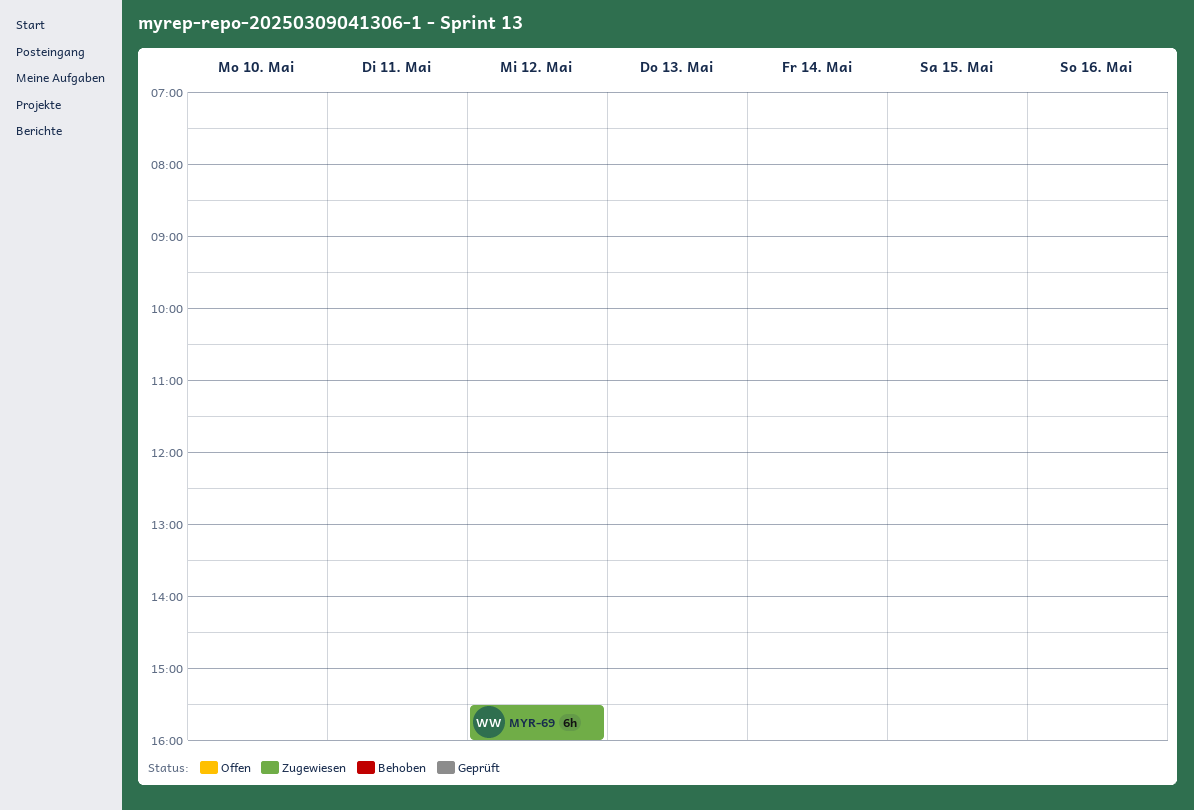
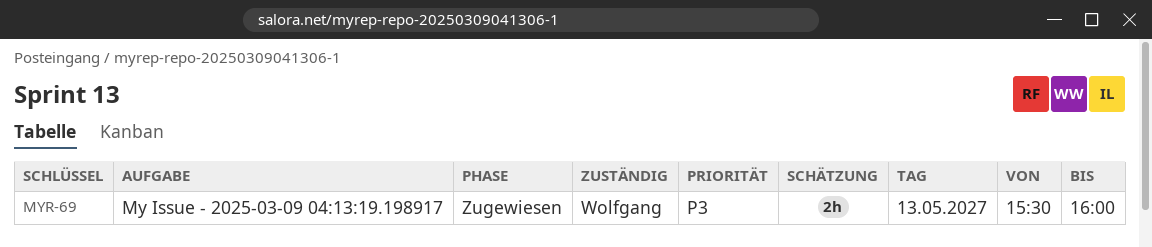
MYR-69, estimate: 6h -> 2h
MYR-69, day: May 12 -> May 13

